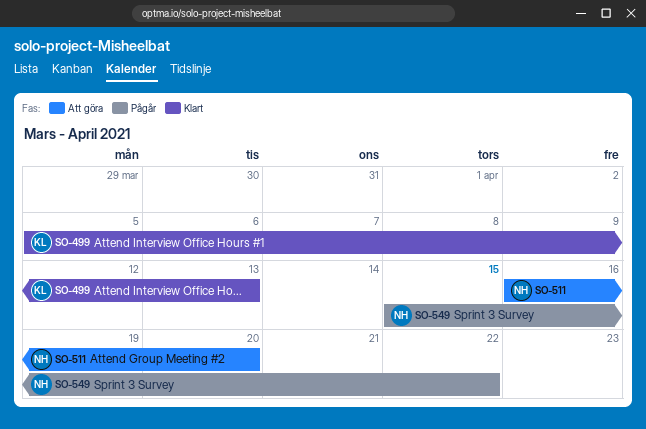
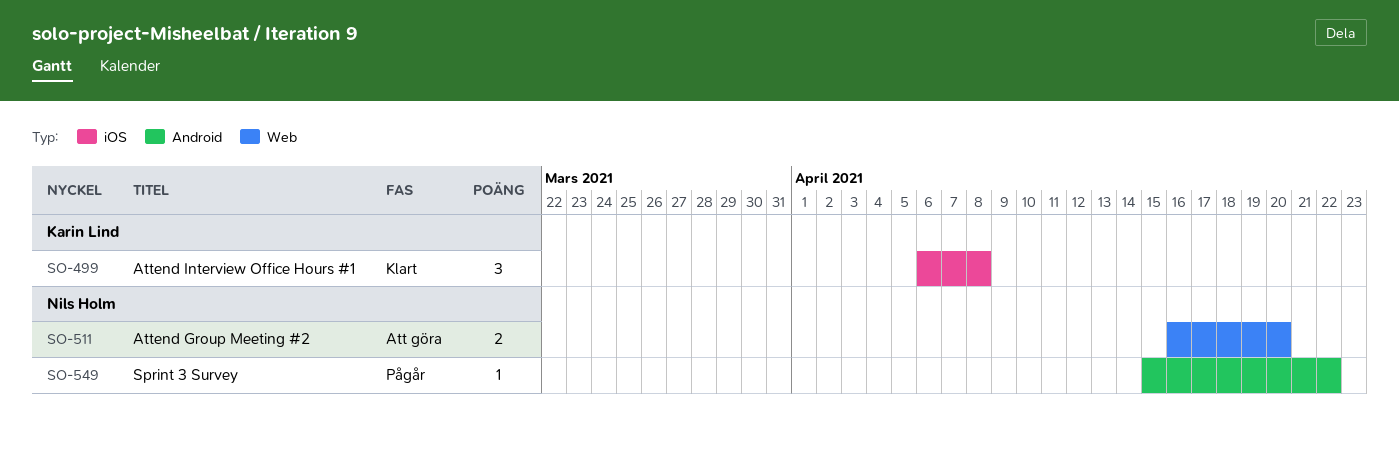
SO-499, start: Apr 5 -> Apr 6
SO-499, due: Apr 13 -> Apr 8

